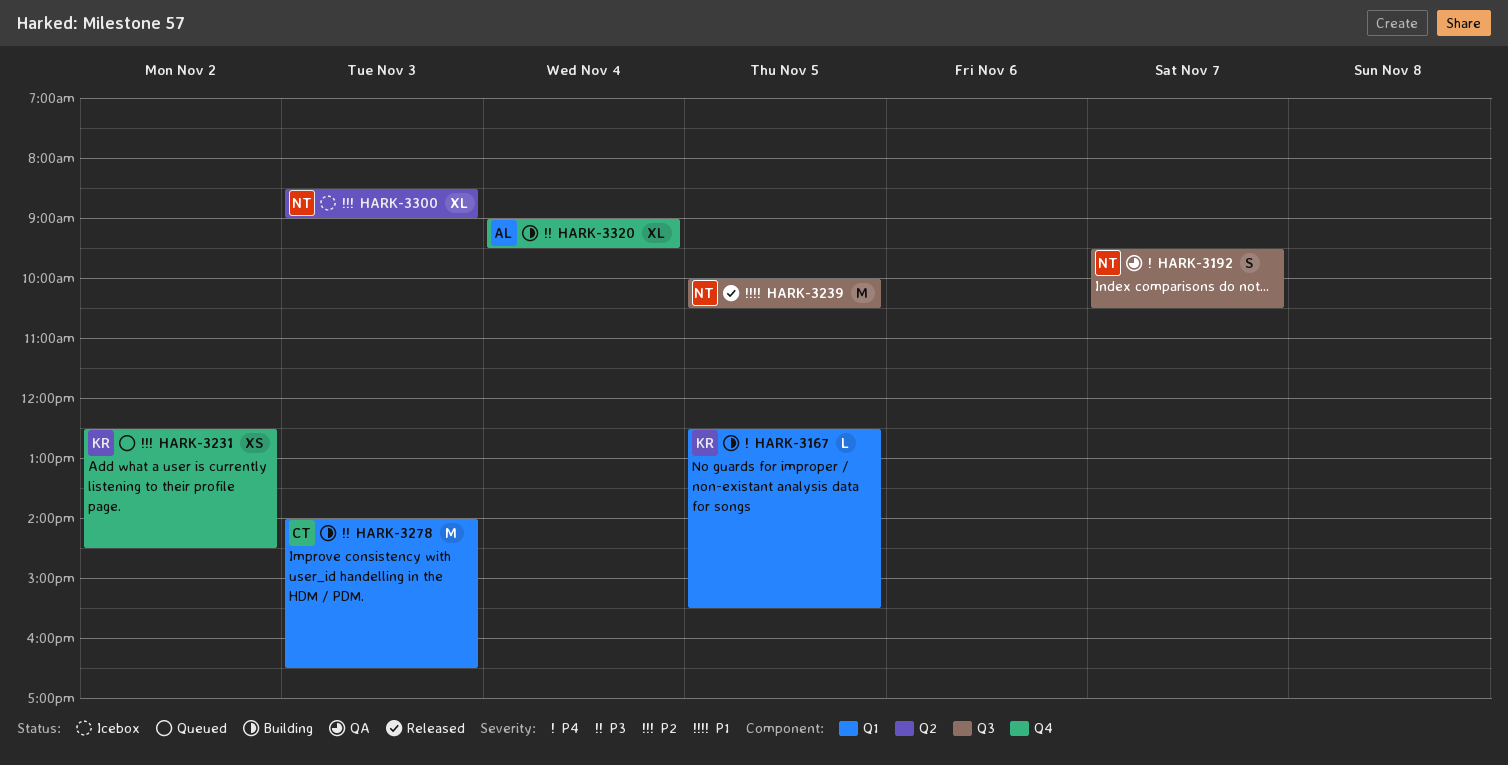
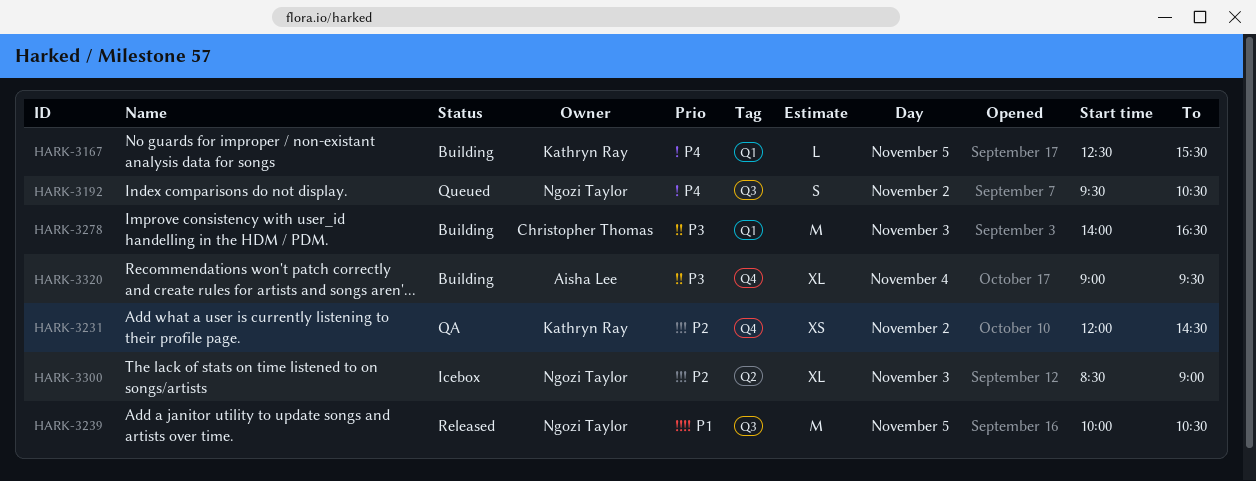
HARK-3192, status: QA -> Queued
HARK-3192, day: Nov 7 -> Nov 2
HARK-3231, status: Queued -> QA
HARK-3231, begins: 12:30 -> 12:00

